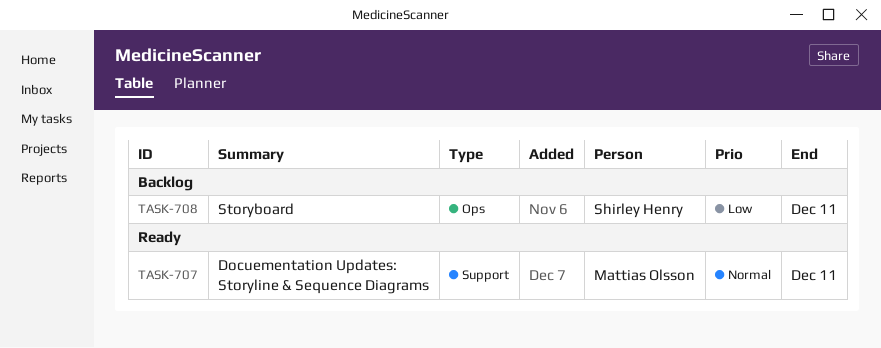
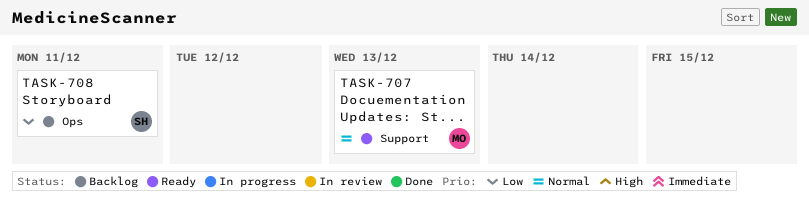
TASK-707, due: Dec 11 -> Dec 13

